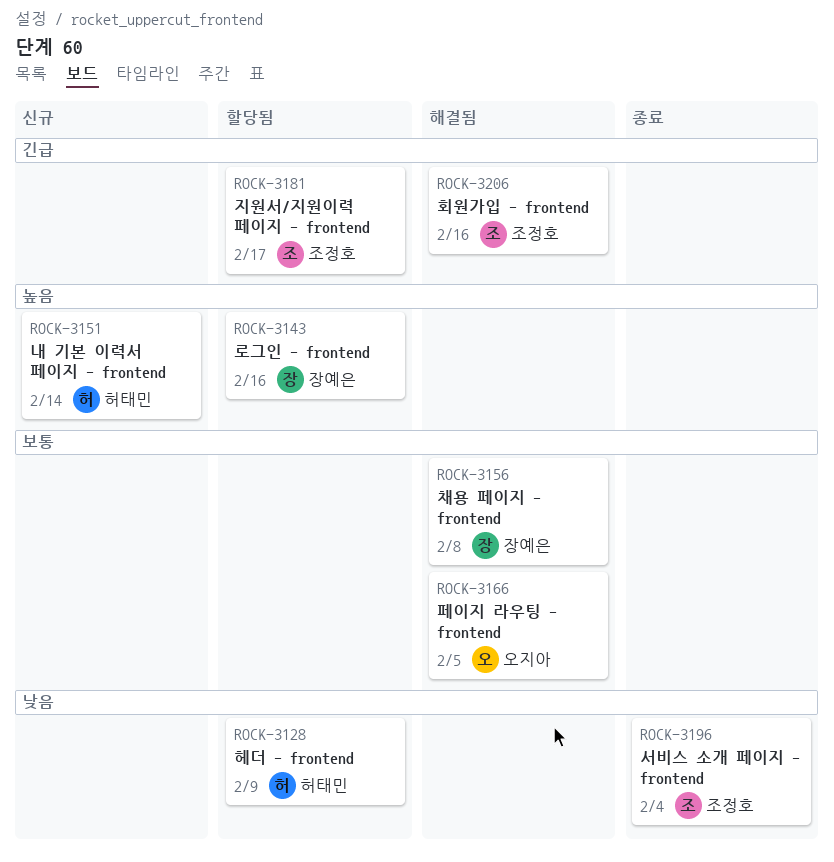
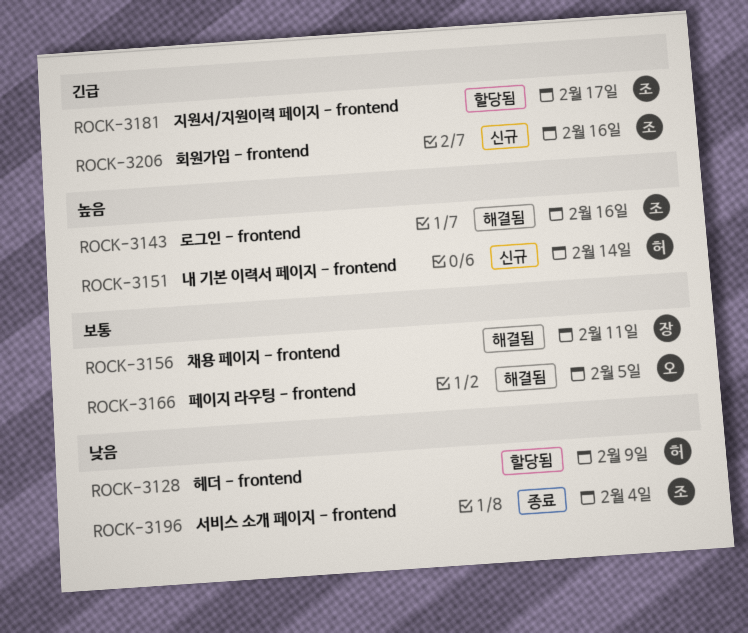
ROCK-3143, status: 할당됨 -> 해결됨
ROCK-3143, owner: 장예은 -> 조정호
ROCK-3156, due: Feb 8 -> Feb 11
ROCK-3206, status: 해결됨 -> 신규

